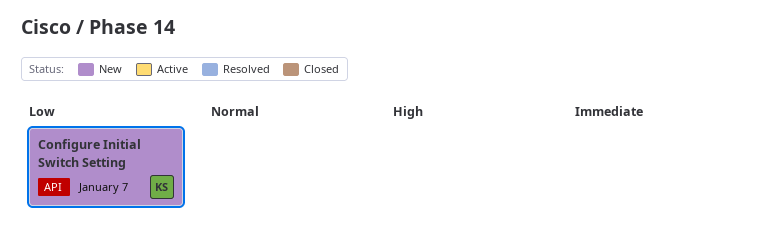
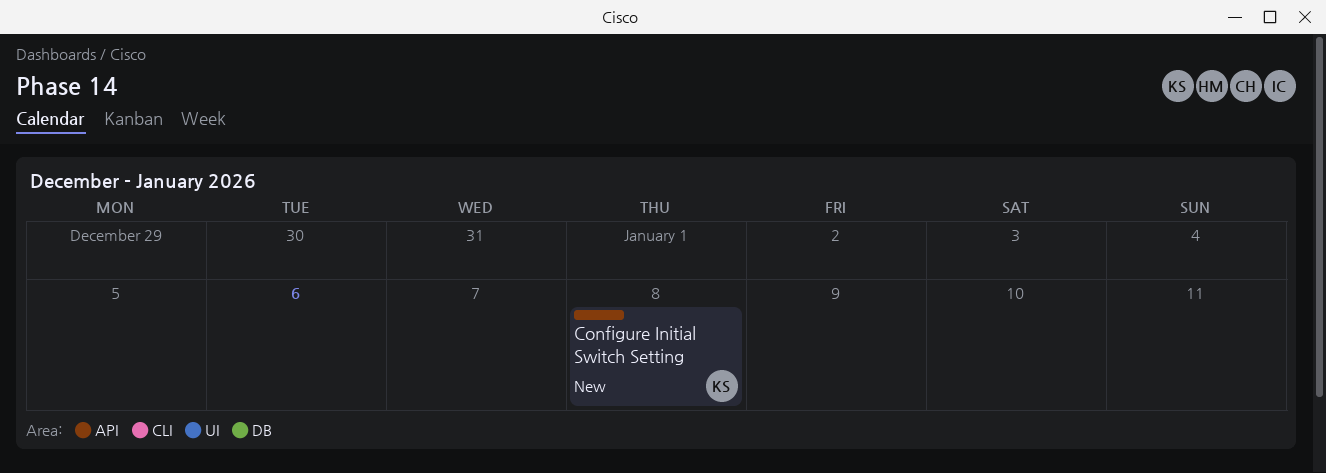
Configure Initial Switch Setting, due: Jan 7 -> Jan 8

